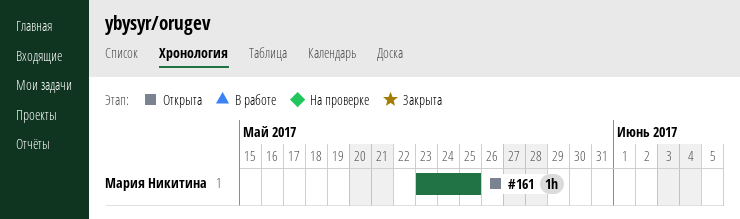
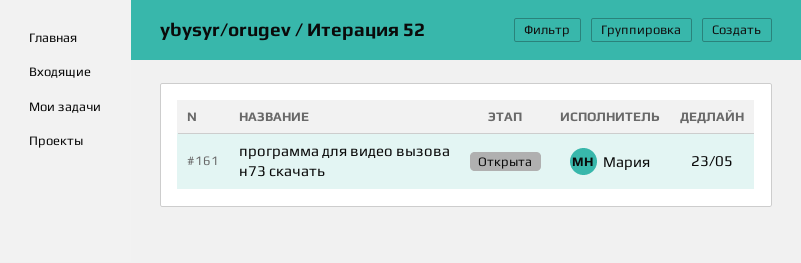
#161, due: May 25 -> May 23

